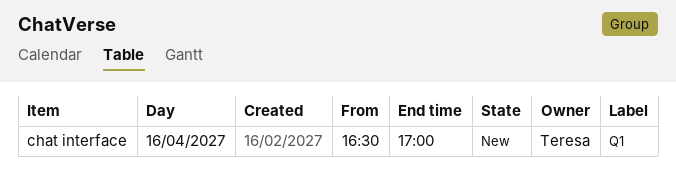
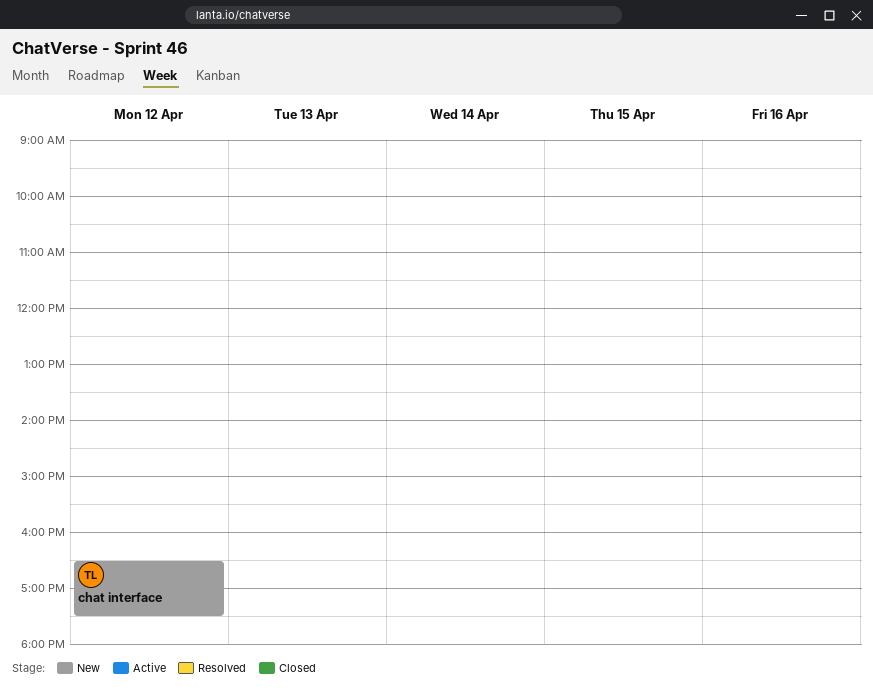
chat interface, day: Apr 16 -> Apr 12
chat interface, ends: 17:00 -> 17:30

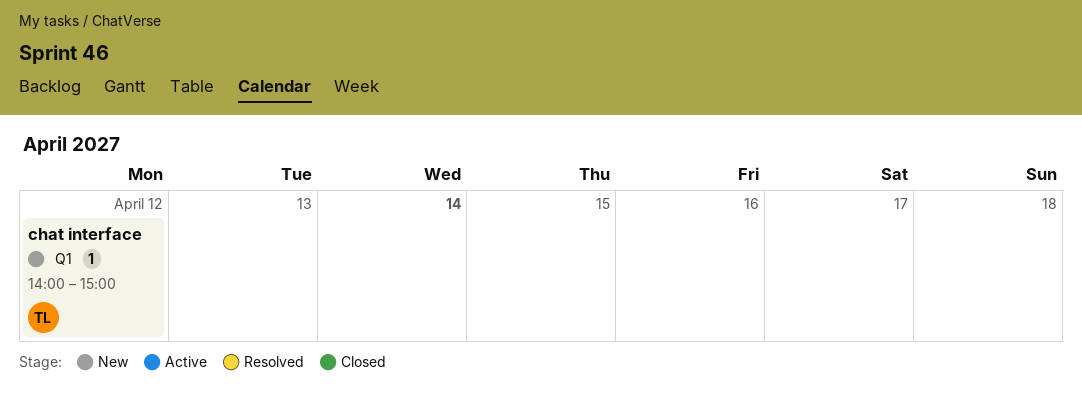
chat interface, begins: 16:30 -> 14:00
chat interface, ends: 17:30 -> 15:00

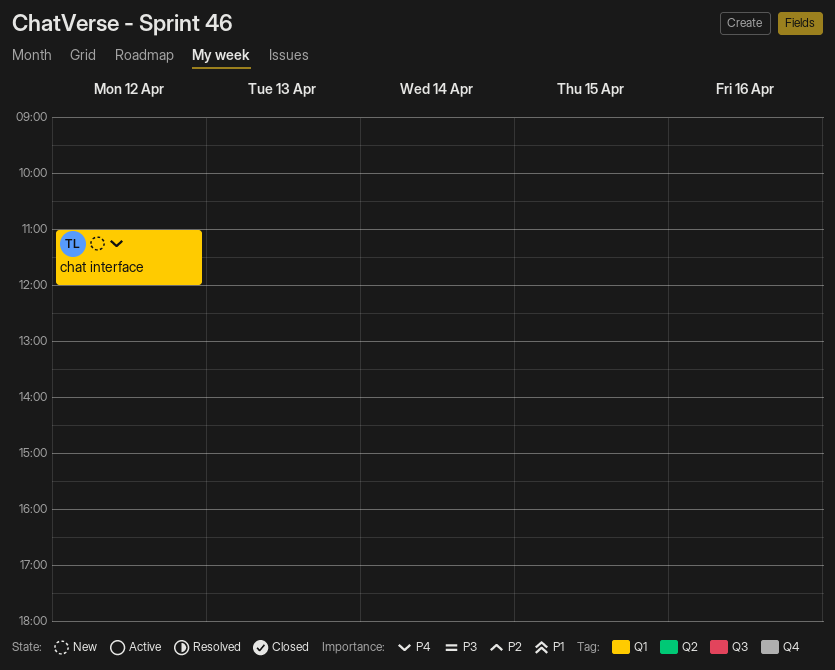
chat interface, begins: 14:00 -> 11:00
chat interface, ends: 15:00 -> 12:00

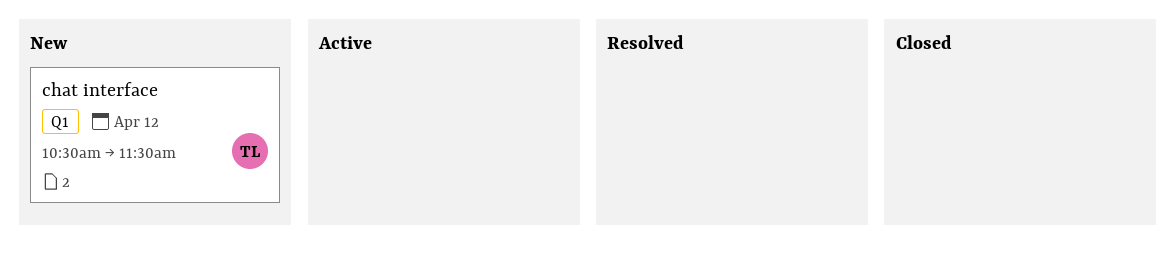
chat interface, begins: 11:00 -> 10:30
chat interface, ends: 12:00 -> 11:30

